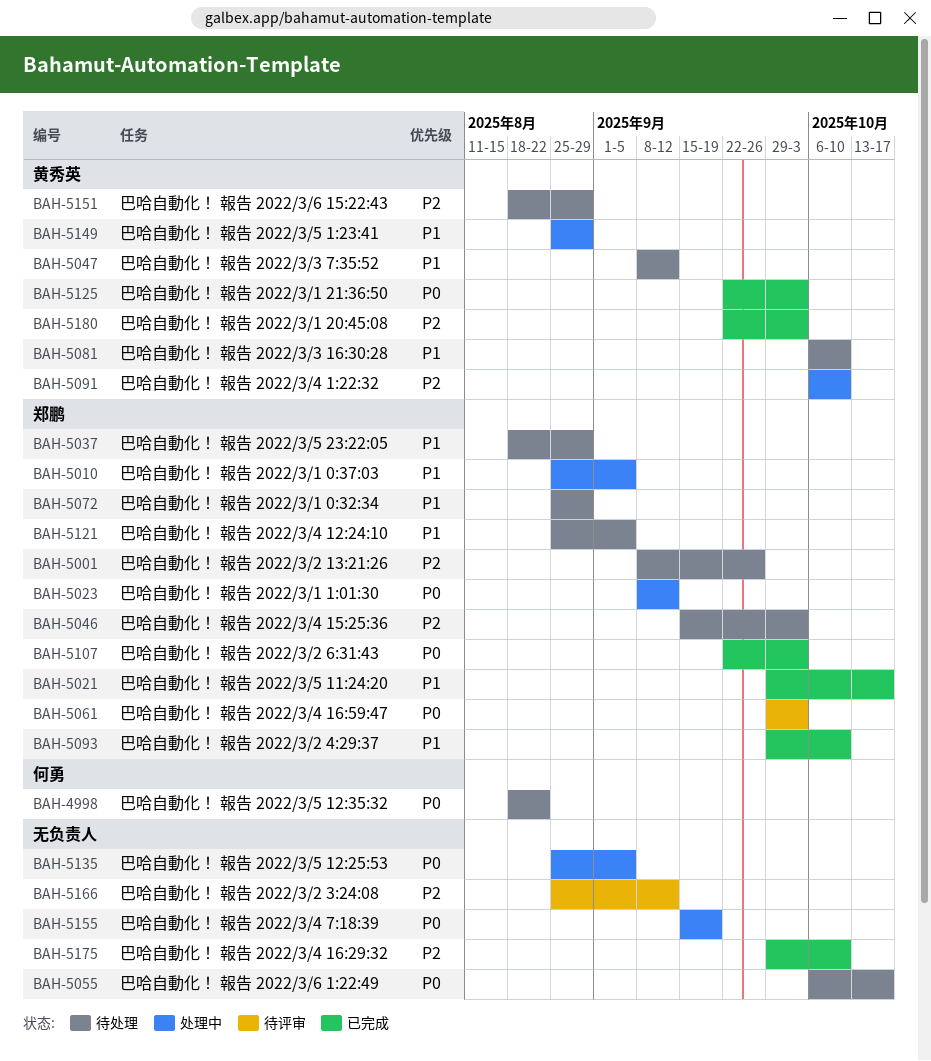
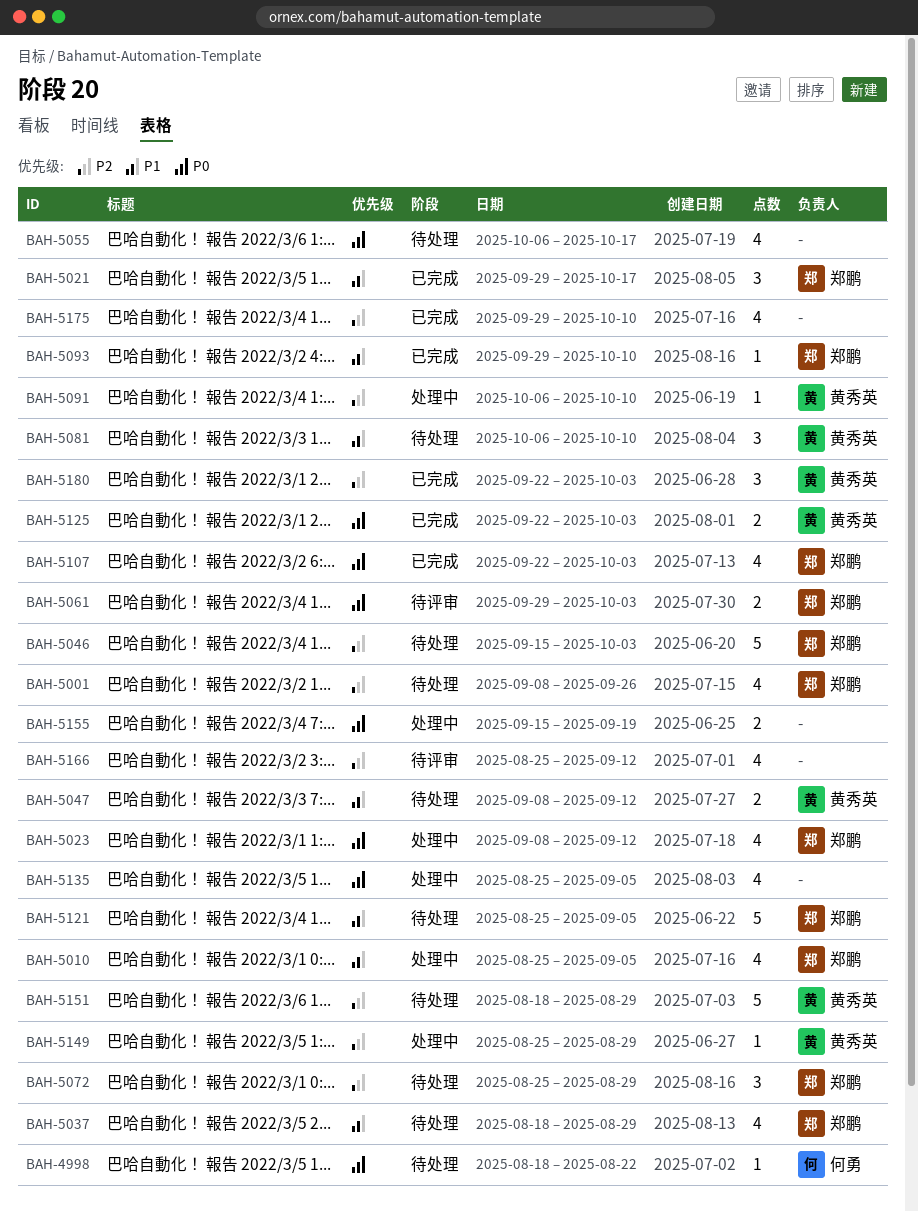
BAH-5072, priority: P1 -> P2
BAH-5149, priority: P1 -> P2

